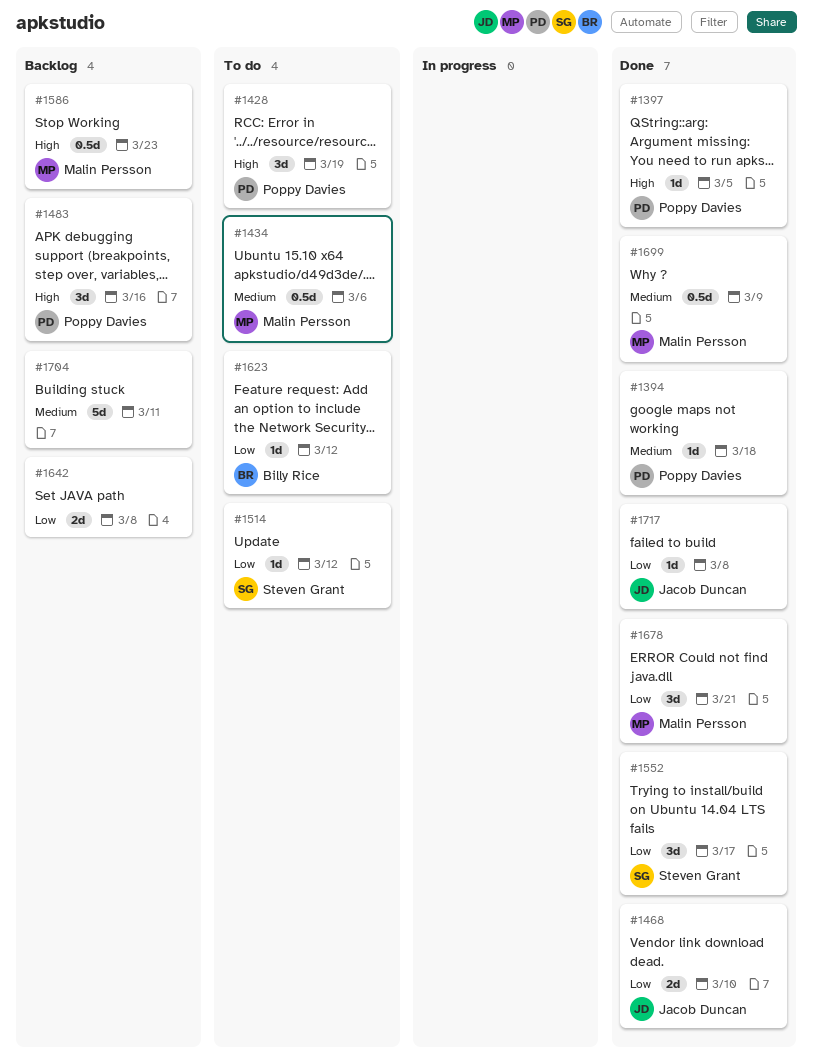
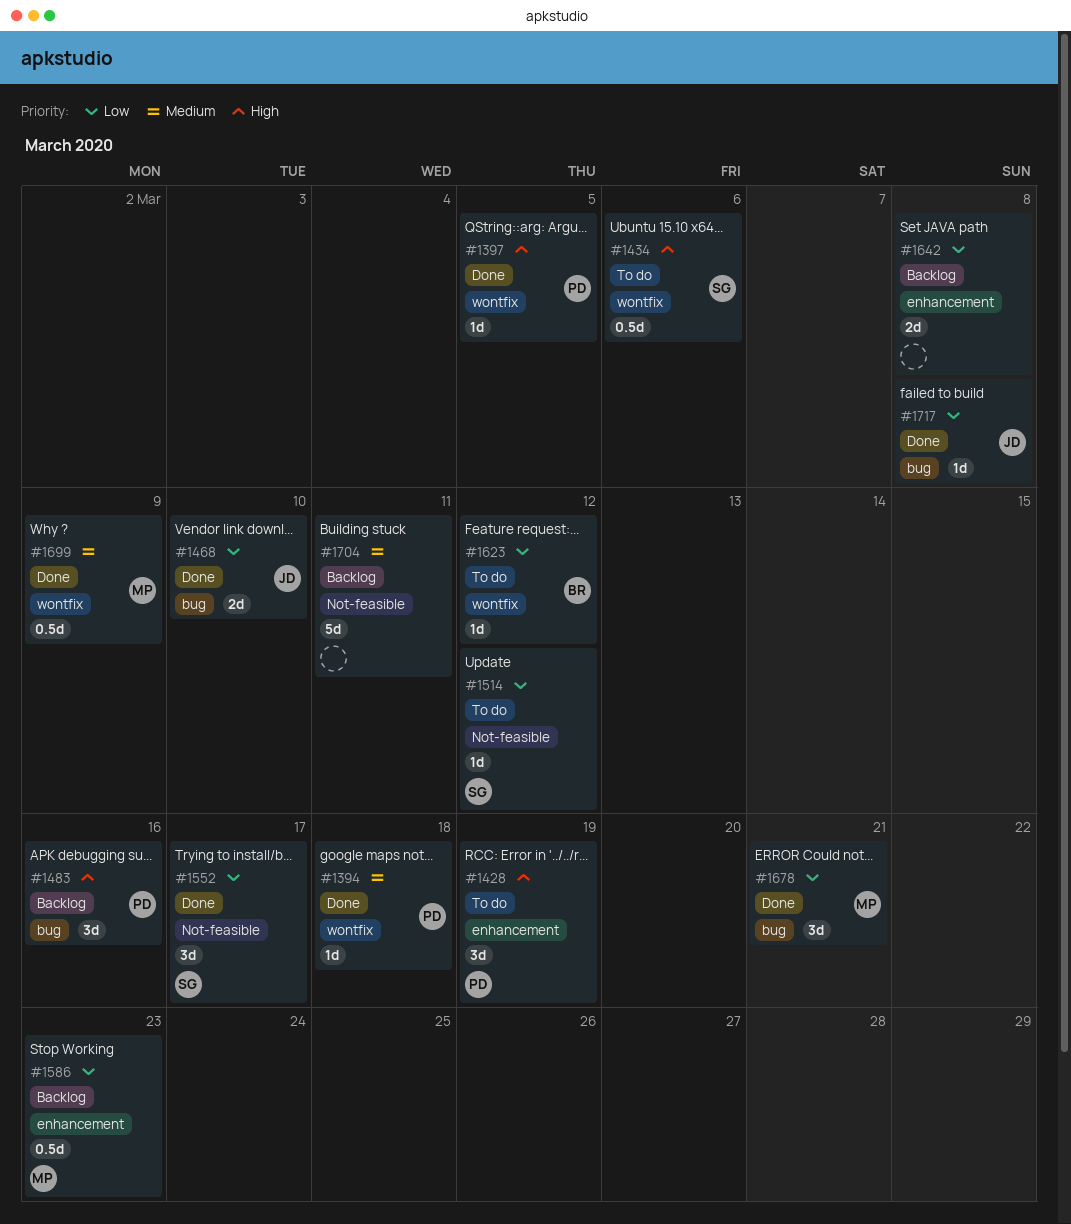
#1434, owner: Malin Persson -> Steven Grant
#1434, priority: Medium -> High
#1586, priority: High -> Low

